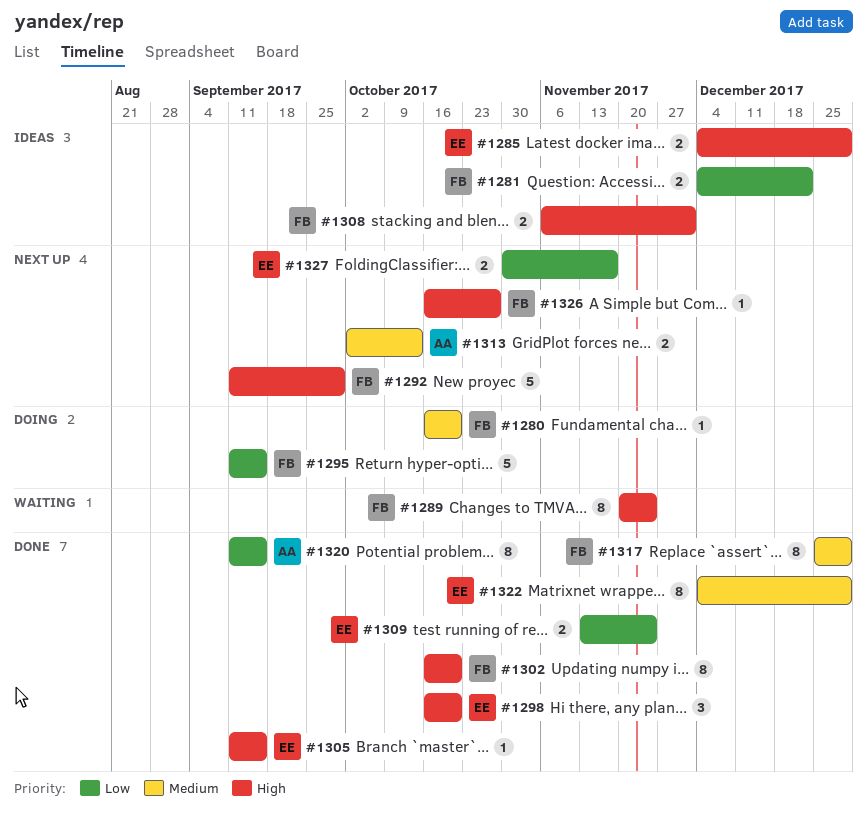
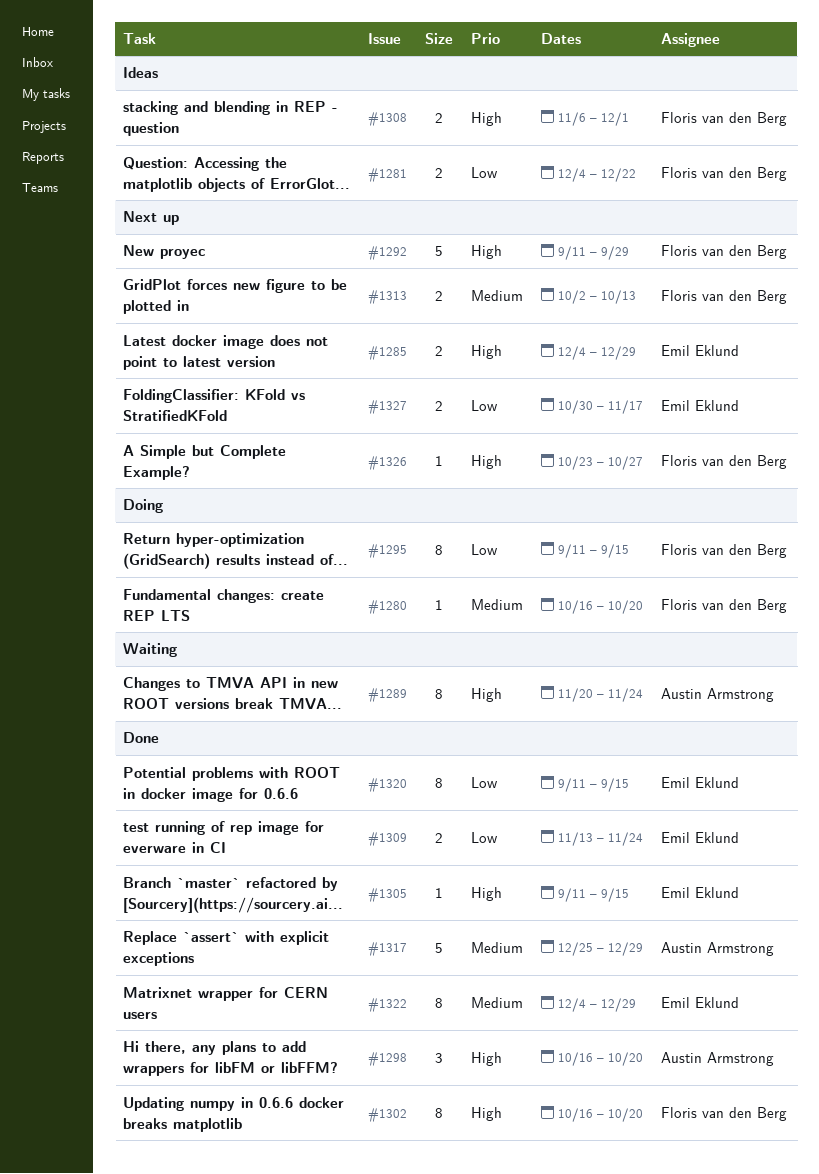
#1285, status: Ideas -> Next up
#1289, owner: Floris van den Berg -> Austin Armstrong
#1295, estimate: 5 -> 8
#1298, owner: Emil Eklund -> Austin Armstrong
#1313, owner: Austin Armstrong -> Floris van den Berg
#1317, owner: Floris van den Berg -> Austin Armstrong
#1317, estimate: 8 -> 5
#1320, owner: Austin Armstrong -> Emil Eklund
#1326, start: Oct 16 -> Oct 23

